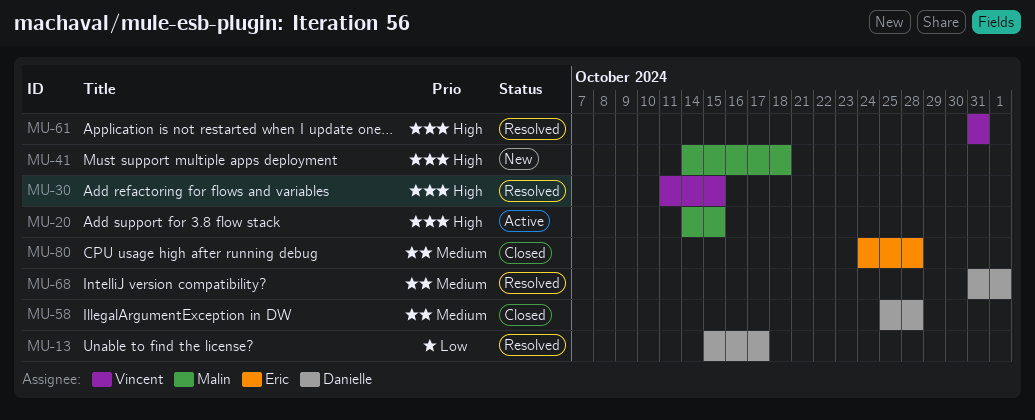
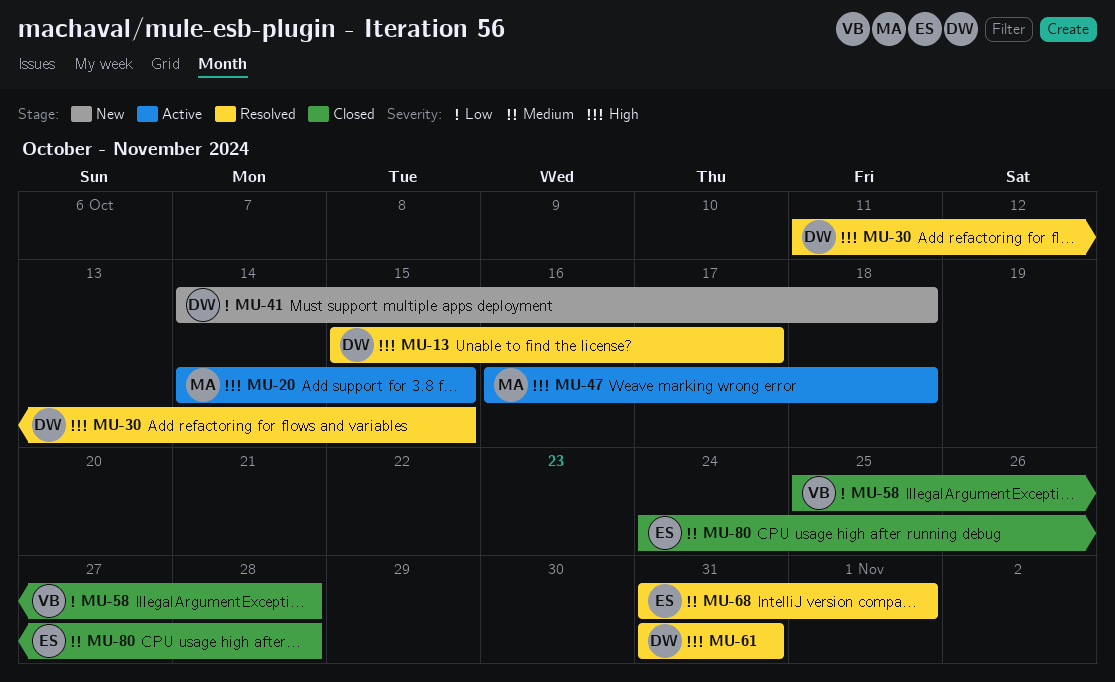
MU-13, priority: Low -> High
MU-30, owner: Vincent -> Danielle
MU-41, owner: Malin -> Danielle
MU-41, priority: High -> Low
MU-47: none -> present
MU-58, owner: Danielle -> Vincent
MU-58, priority: Medium -> Low
MU-61, owner: Vincent -> Danielle
MU-68, owner: Danielle -> Eric

